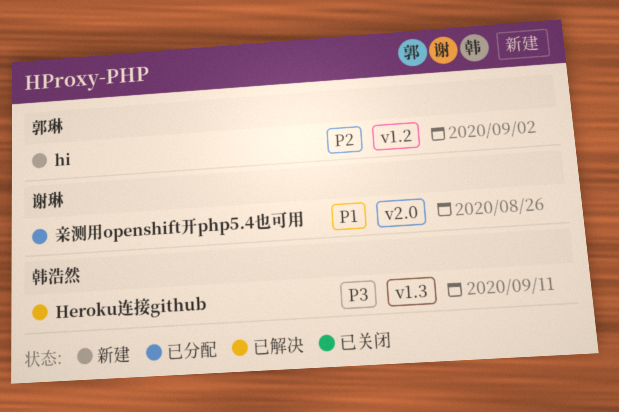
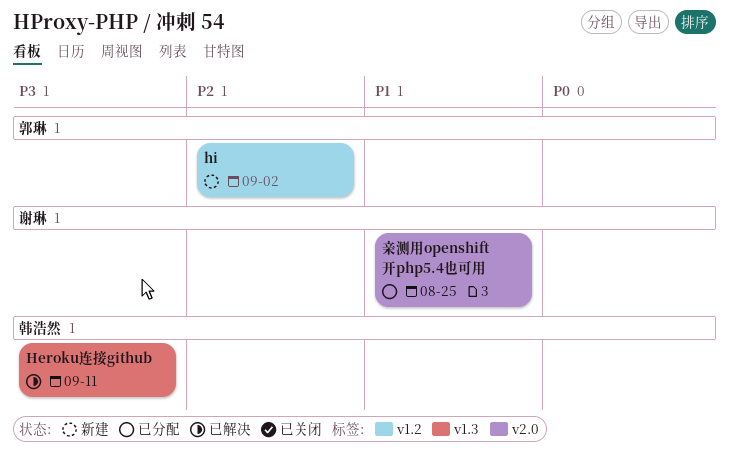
亲测用openshift开php5.4也可用, due: Aug 26 -> Aug 25

